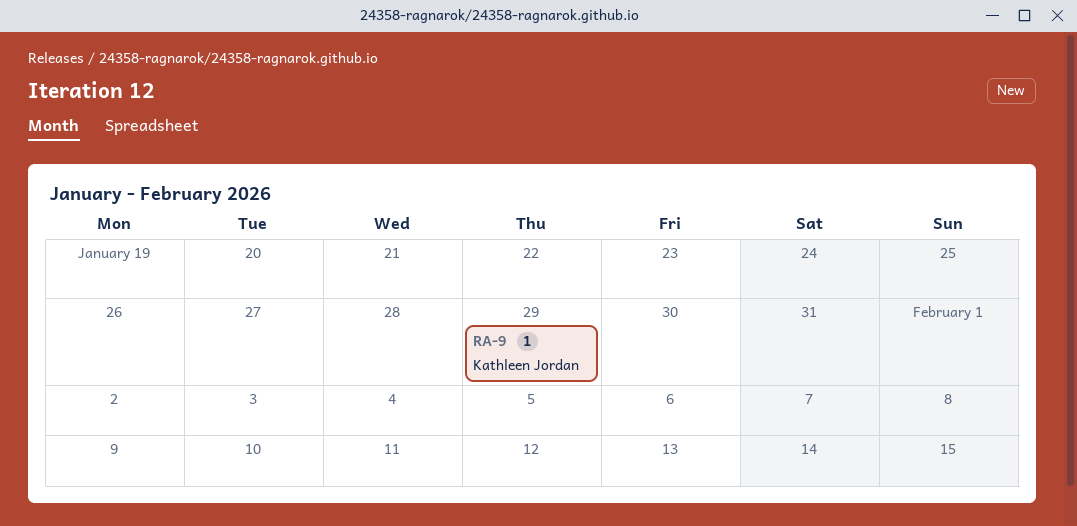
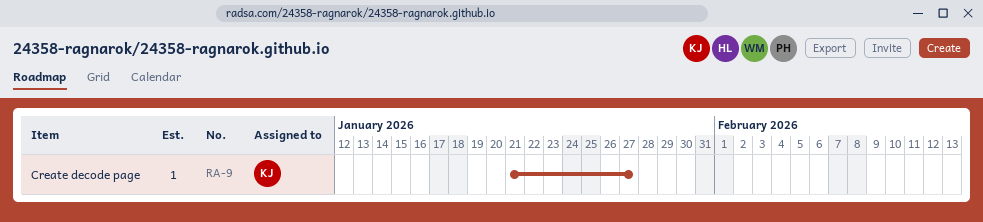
RA-9, due: Jan 29 -> Jan 27

